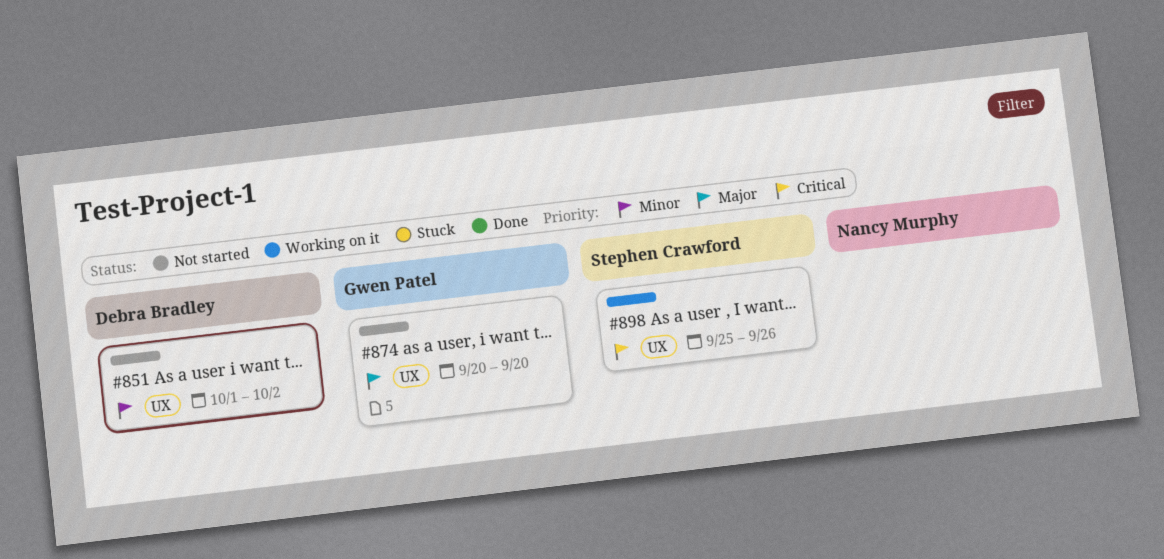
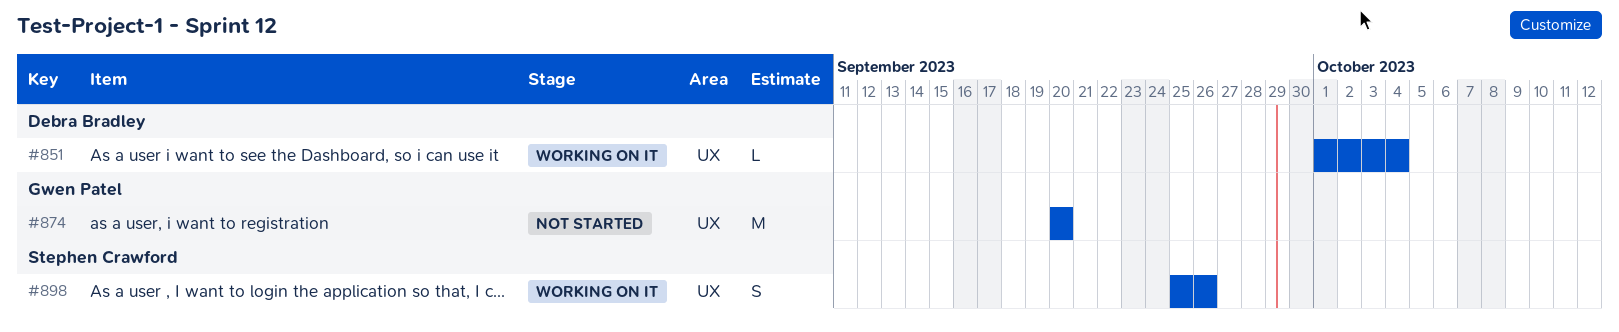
#851, status: Not started -> Working on it
#851, due: Oct 2 -> Oct 4

